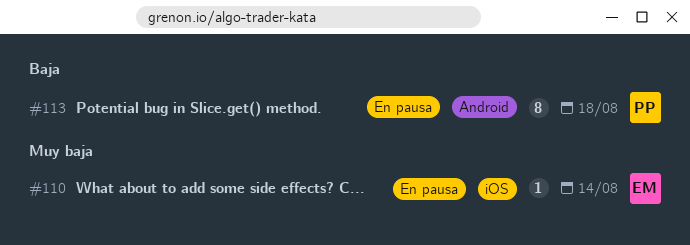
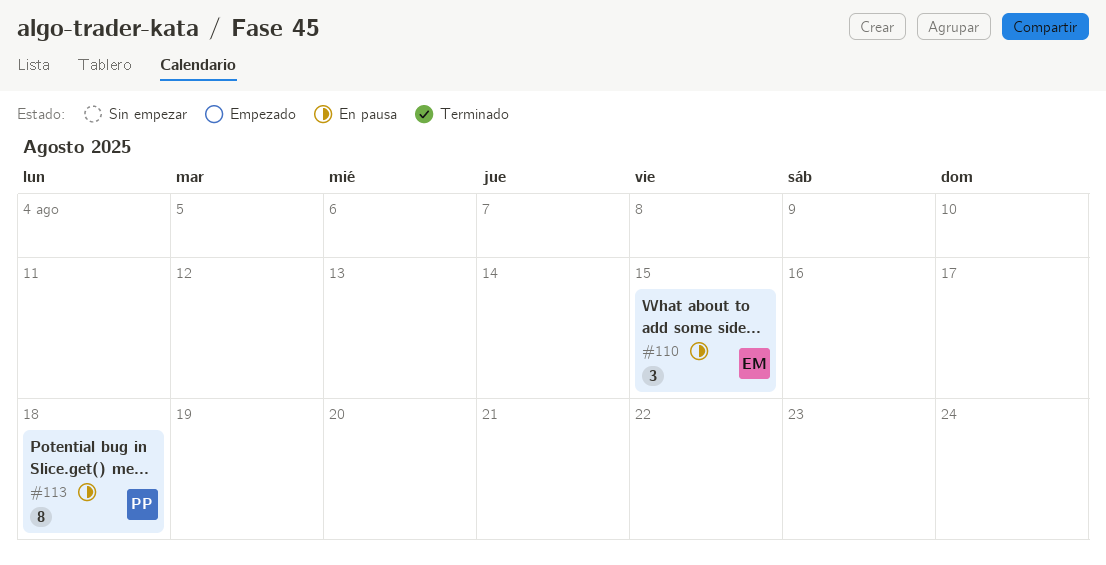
#110, estimate: 1 -> 3
#110, due: Aug 14 -> Aug 15

